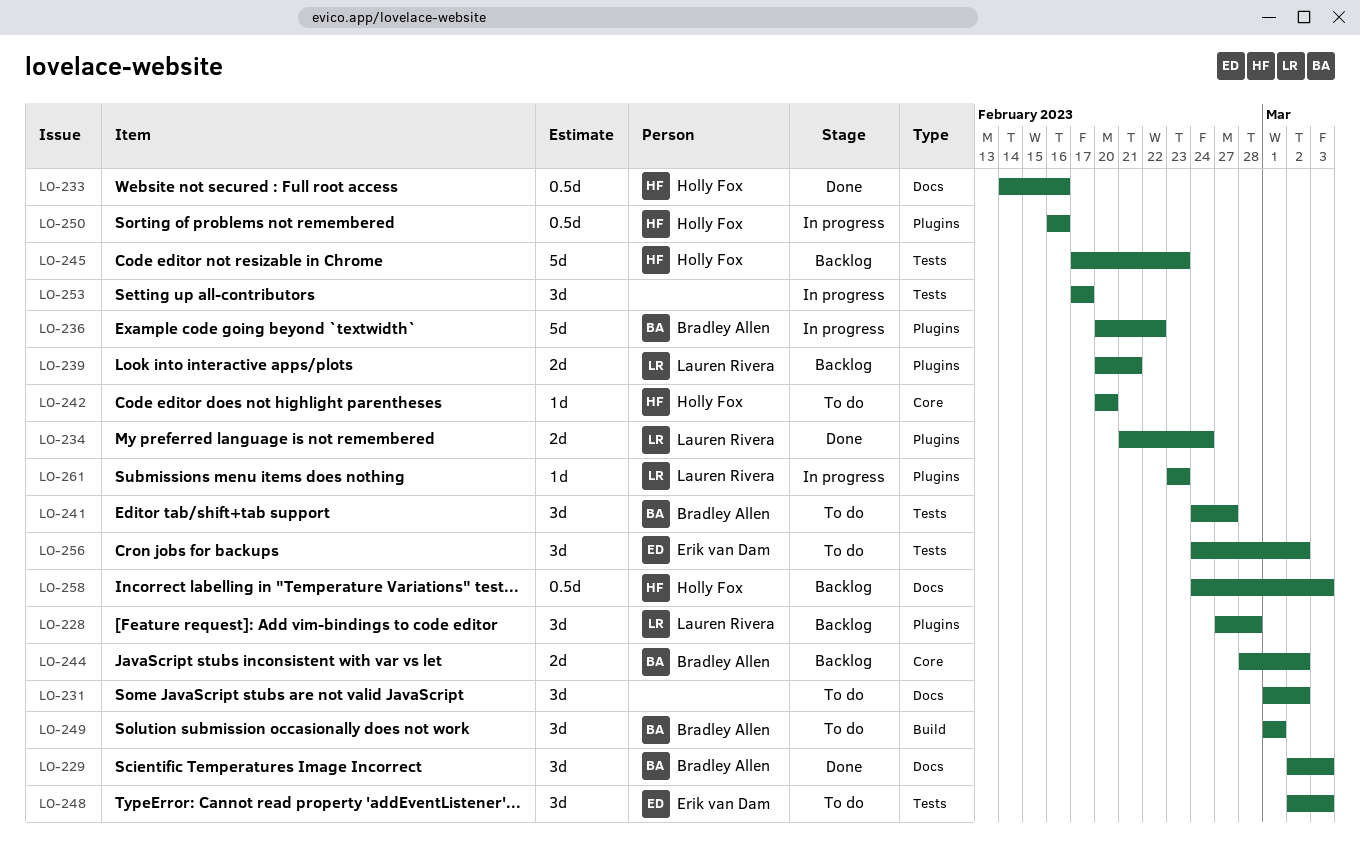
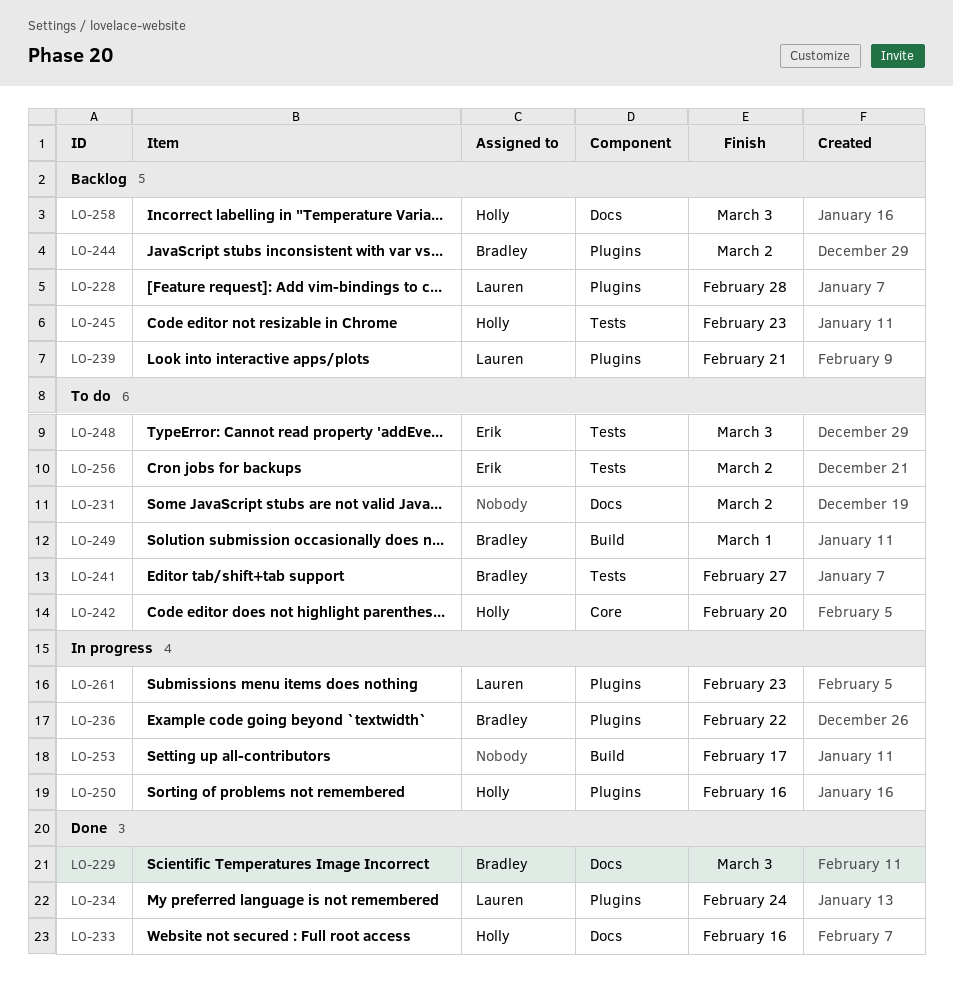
LO-244, label: Core -> Plugins
LO-253, label: Tests -> Build

